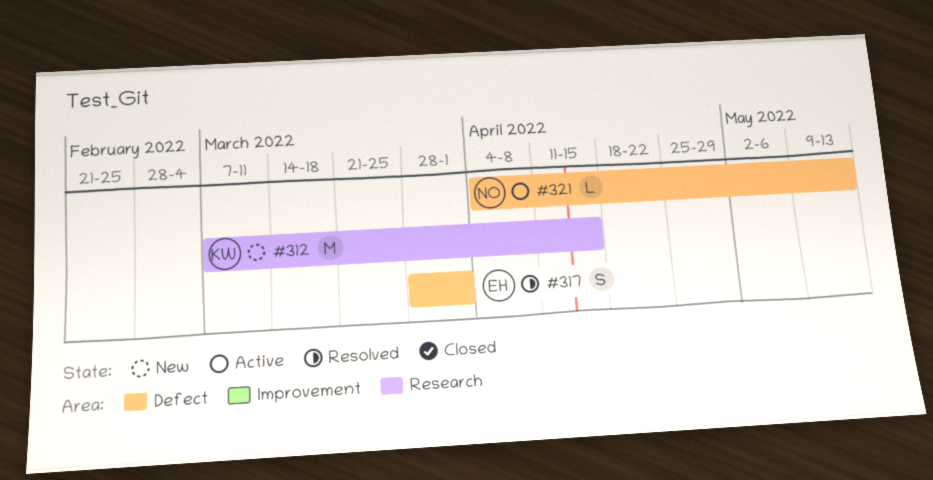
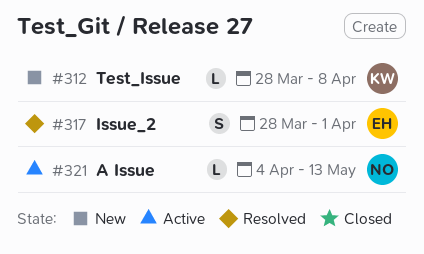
#312, estimate: M -> L
#312, start: Mar 7 -> Mar 28
#312, due: Apr 15 -> Apr 8

